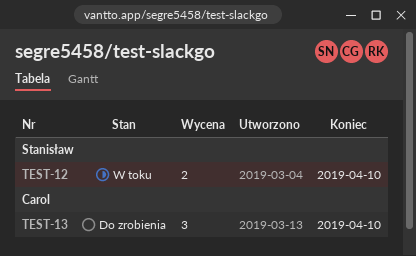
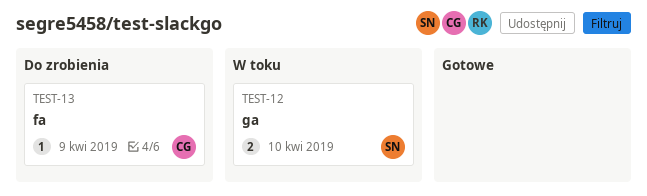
TEST-13, estimate: 3 -> 1
TEST-13, due: Apr 10 -> Apr 9

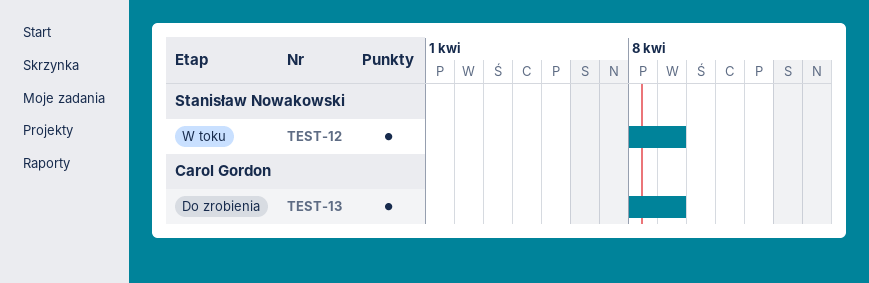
TEST-12, estimate: 2 -> 1
TEST-12, due: Apr 10 -> Apr 9

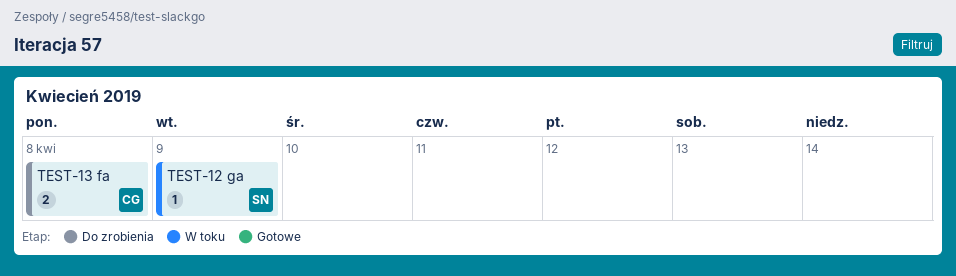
TEST-13, estimate: 1 -> 2
TEST-13, due: Apr 9 -> Apr 8

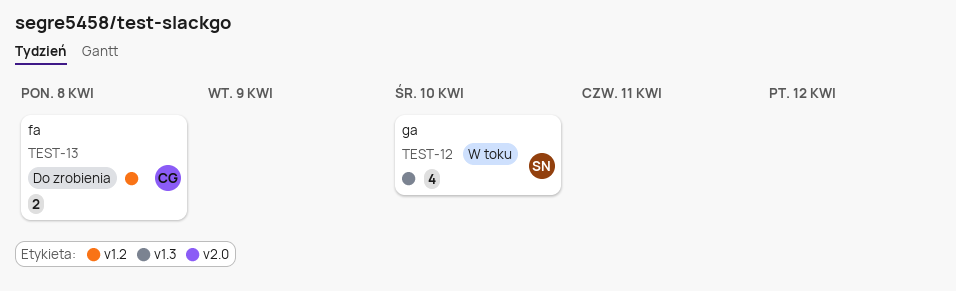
TEST-12, estimate: 1 -> 4
TEST-12, due: Apr 9 -> Apr 10

